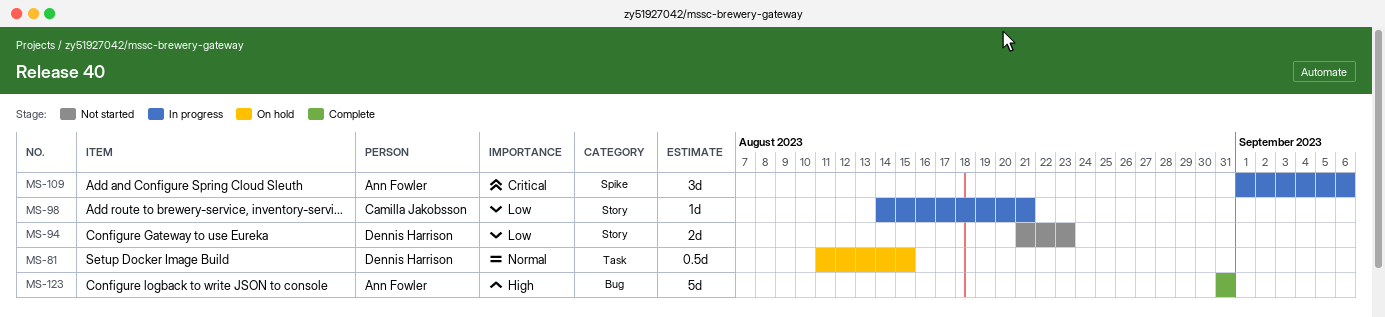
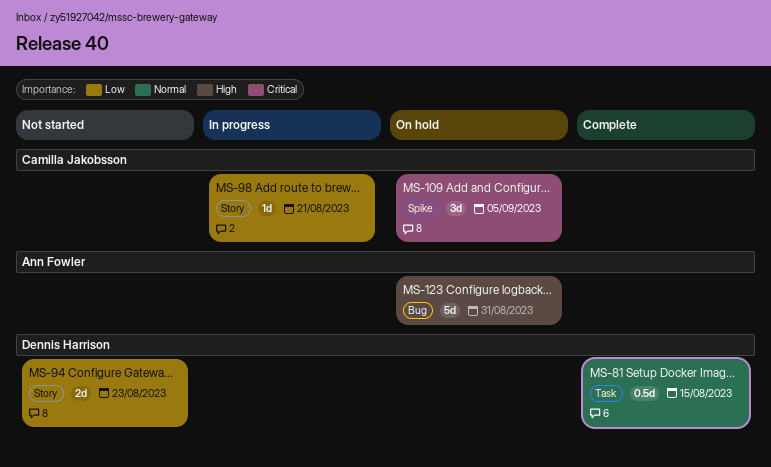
MS-81, status: On hold -> Complete
MS-109, status: In progress -> On hold
MS-109, owner: Ann Fowler -> Camilla Jakobsson
MS-109, due: Sep 6 -> Sep 5
MS-123, status: Complete -> On hold

